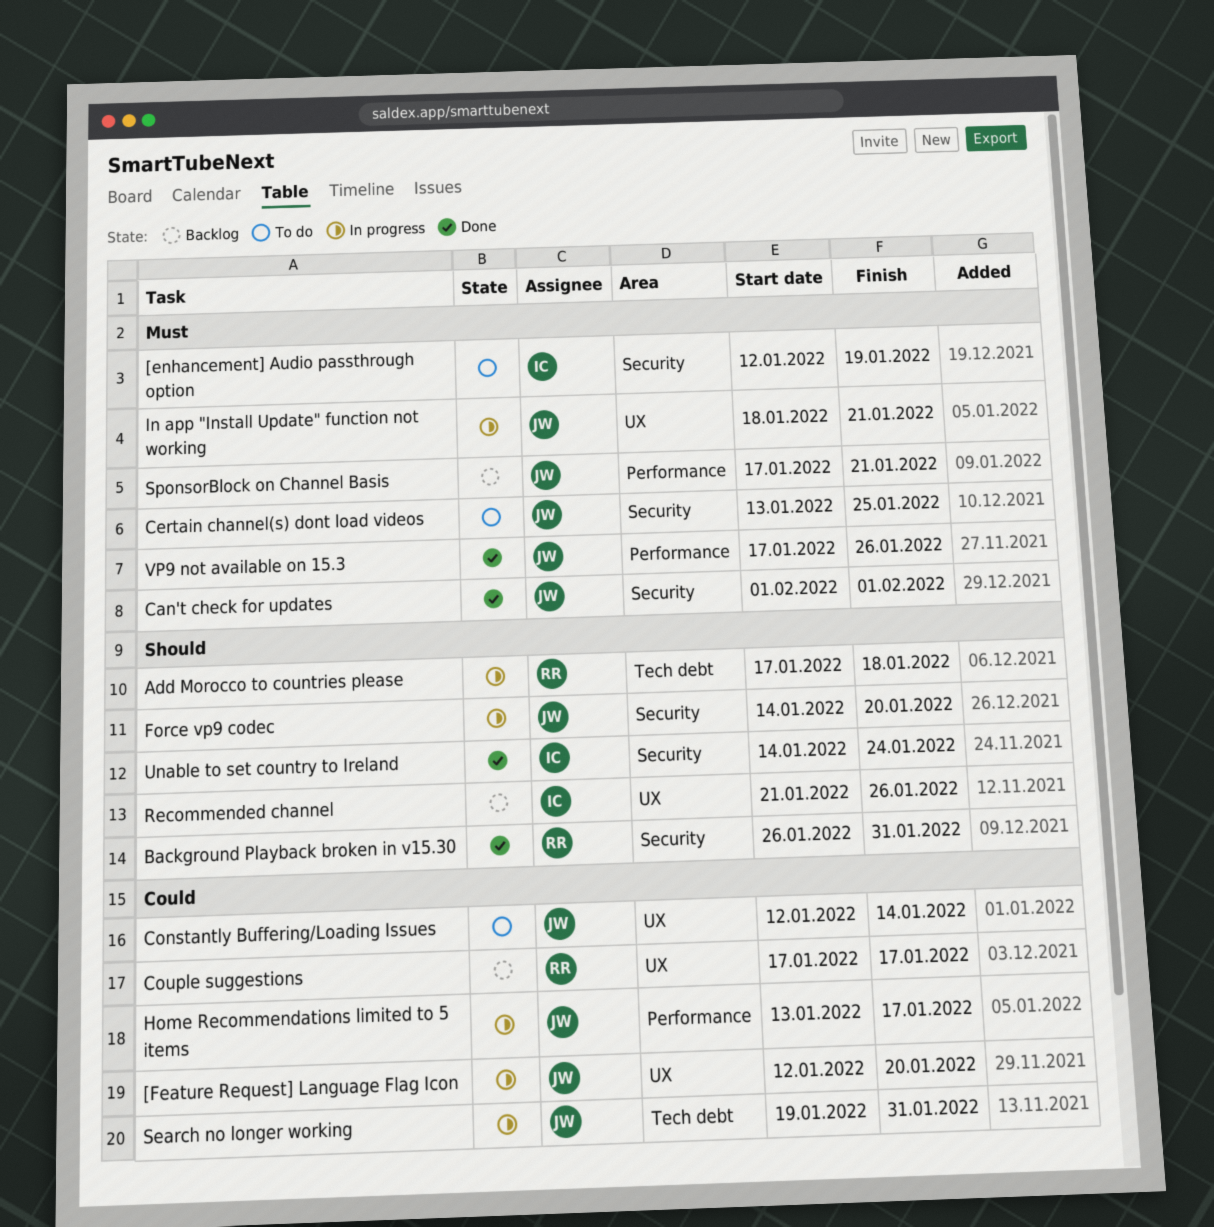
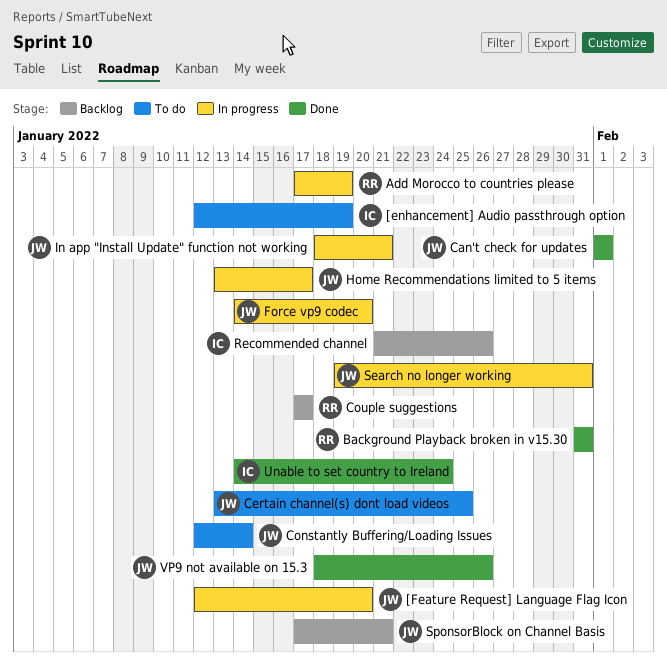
Add Morocco to countries please, due: Jan 18 -> Jan 19
Background Playback broken in v15.30, start: Jan 26 -> Jan 31
VP9 not available on 15.3, start: Jan 17 -> Jan 18

